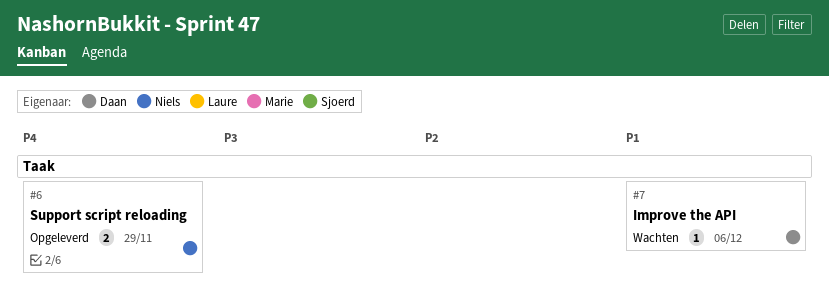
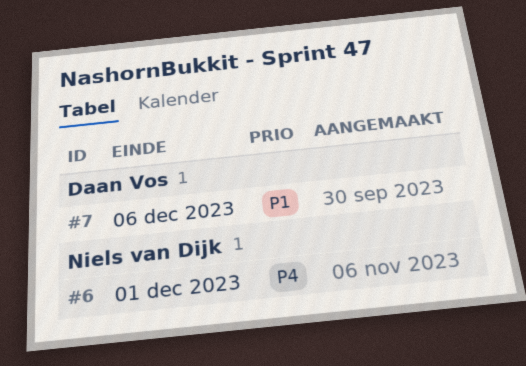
#6, due: Nov 29 -> Dec 1

